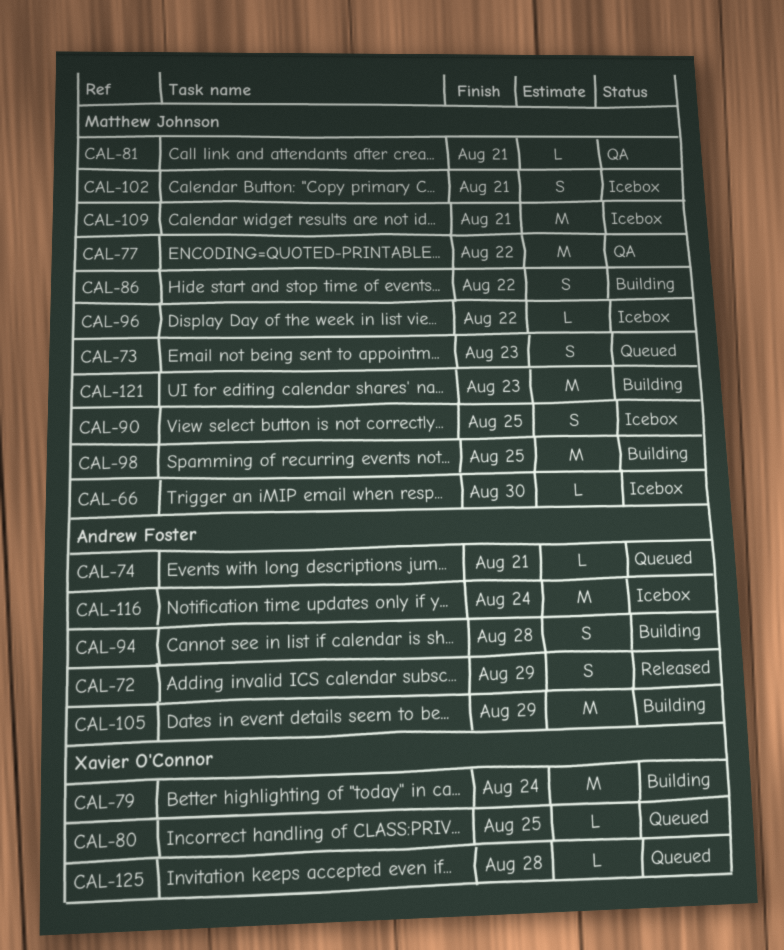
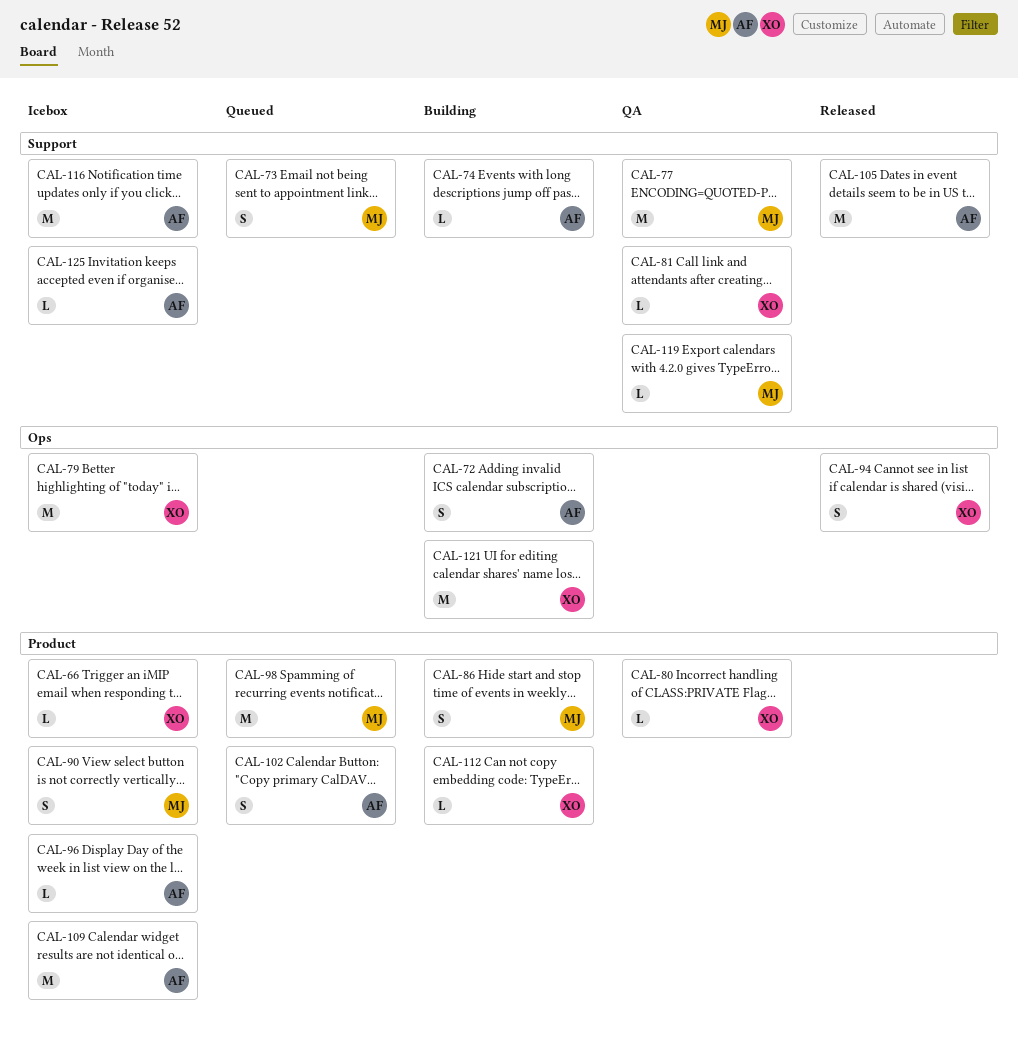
CAL-66, owner: Matthew Johnson -> Xavier O'Connor
CAL-72, status: Released -> Building
CAL-74, status: Queued -> Building
CAL-79, status: Building -> Icebox
CAL-80, status: Queued -> QA
CAL-81, owner: Matthew Johnson -> Xavier O'Connor
CAL-94, status: Building -> Released
CAL-94, owner: Andrew Foster -> Xavier O'Connor
CAL-96, owner: Matthew Johnson -> Andrew Foster
CAL-98, status: Building -> Queued
CAL-102, status: Icebox -> Queued
CAL-102, owner: Matthew Johnson -> Andrew Foster
CAL-105, status: Building -> Released
CAL-109, owner: Matthew Johnson -> Andrew Foster
CAL-112: none -> present
CAL-119: none -> present
CAL-121, owner: Matthew Johnson -> Xavier O'Connor
CAL-125, status: Queued -> Icebox
CAL-125, owner: Xavier O'Connor -> Andrew Foster

